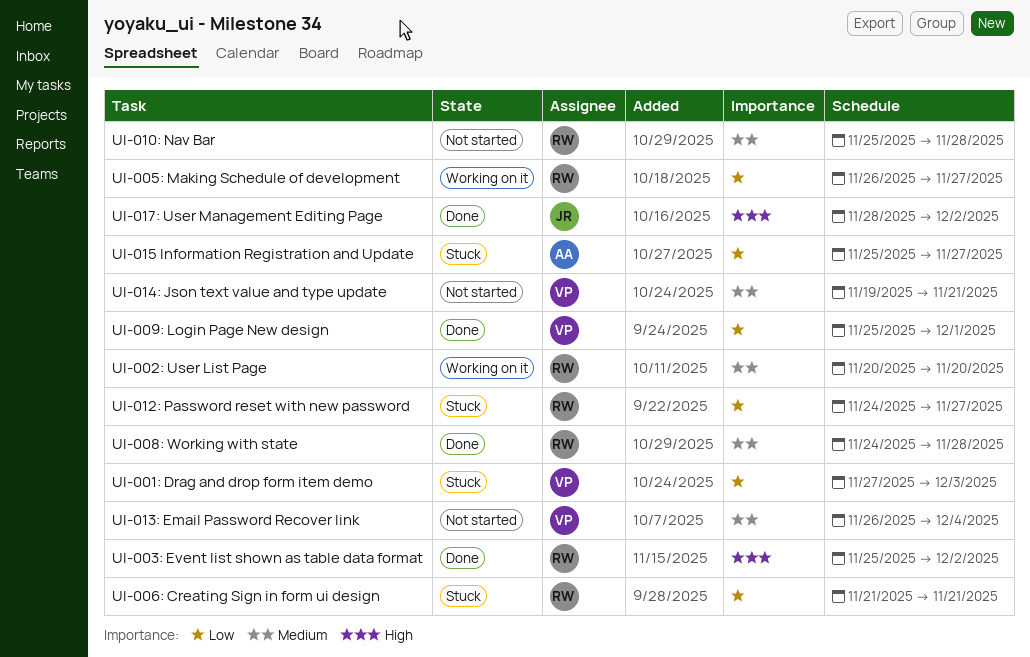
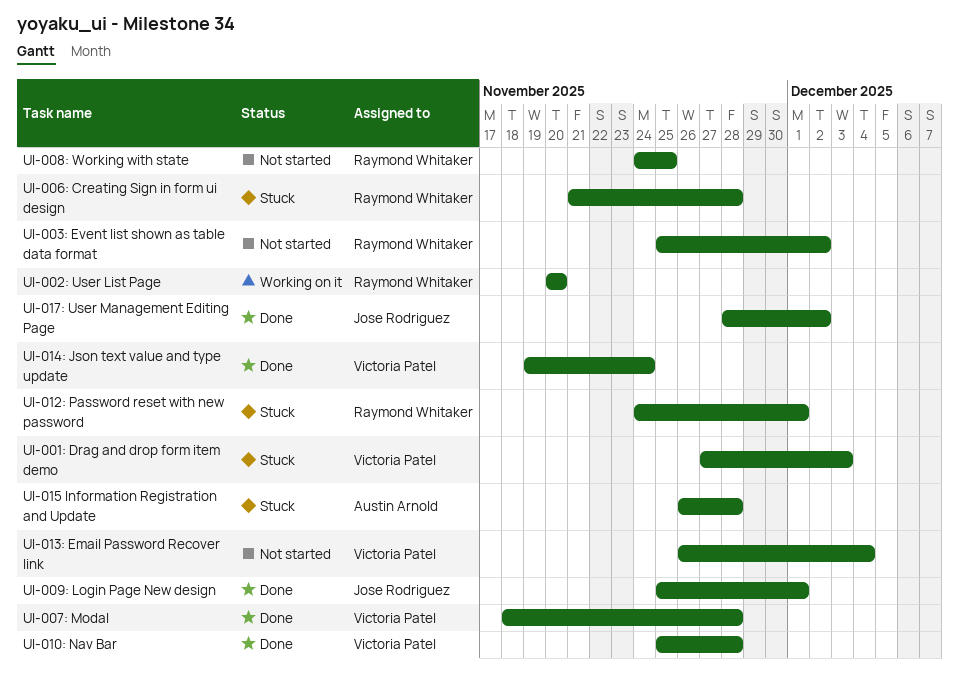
UI-003: Event list shown as table data format, status: Done -> Not started
UI-005: Making Schedule of development: present -> none
UI-006: Creating Sign in form ui design, due: Nov 21 -> Nov 28
UI-007: Modal: none -> present
UI-008: Working with state, status: Done -> Not started
UI-008: Working with state, due: Nov 28 -> Nov 25
UI-009: Login Page New design, owner: Victoria Patel -> Jose Rodriguez
UI-010: Nav Bar, status: Not started -> Done
UI-010: Nav Bar, owner: Raymond Whitaker -> Victoria Patel
UI-012: Password reset with new password, due: Nov 27 -> Dec 1
UI-014: Json text value and type update, status: Not started -> Done
UI-014: Json text value and type update, due: Nov 21 -> Nov 24
UI-015 Information Registration and Update, start: Nov 25 -> Nov 26
UI-015 Information Registration and Update, due: Nov 27 -> Nov 28

